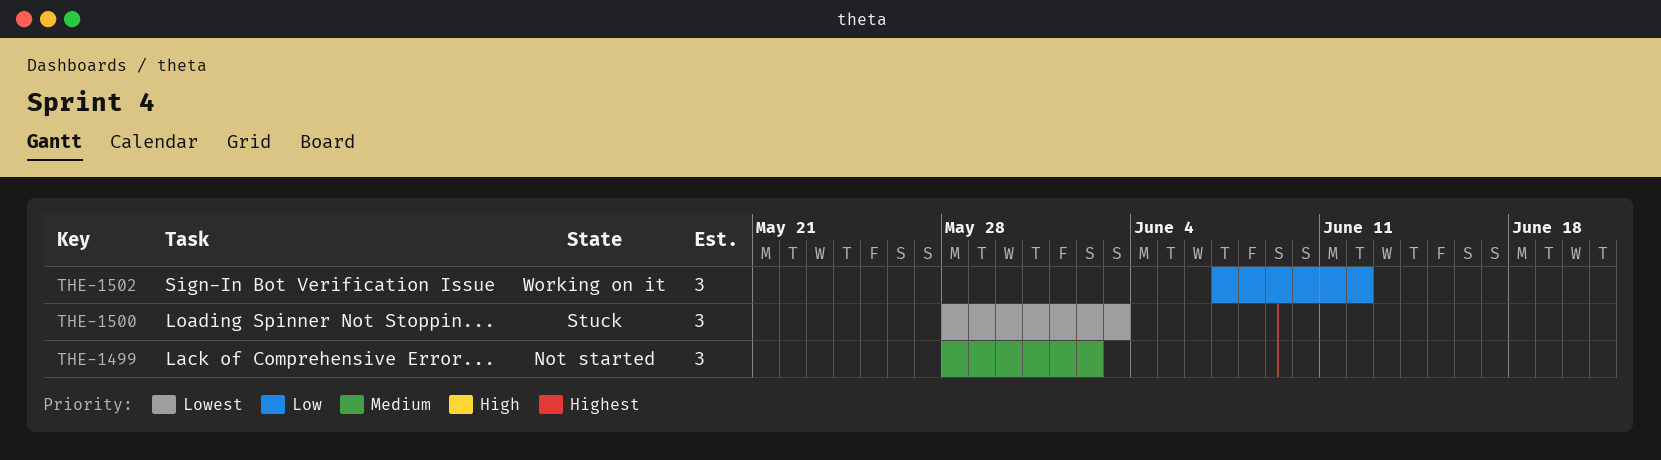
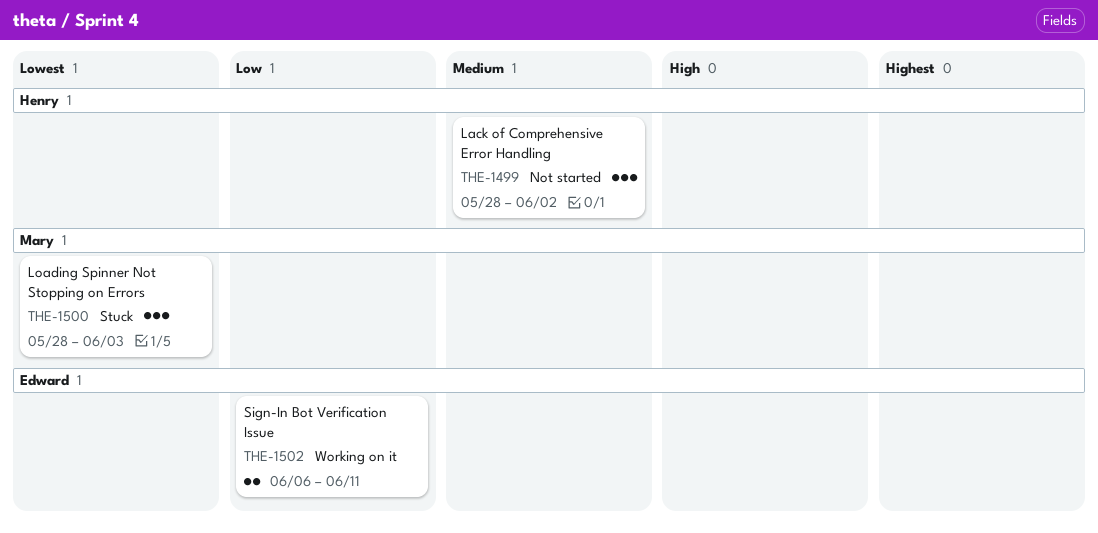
THE-1502, estimate: 3 -> 2
THE-1502, start: Jun 7 -> Jun 6
THE-1502, due: Jun 12 -> Jun 11

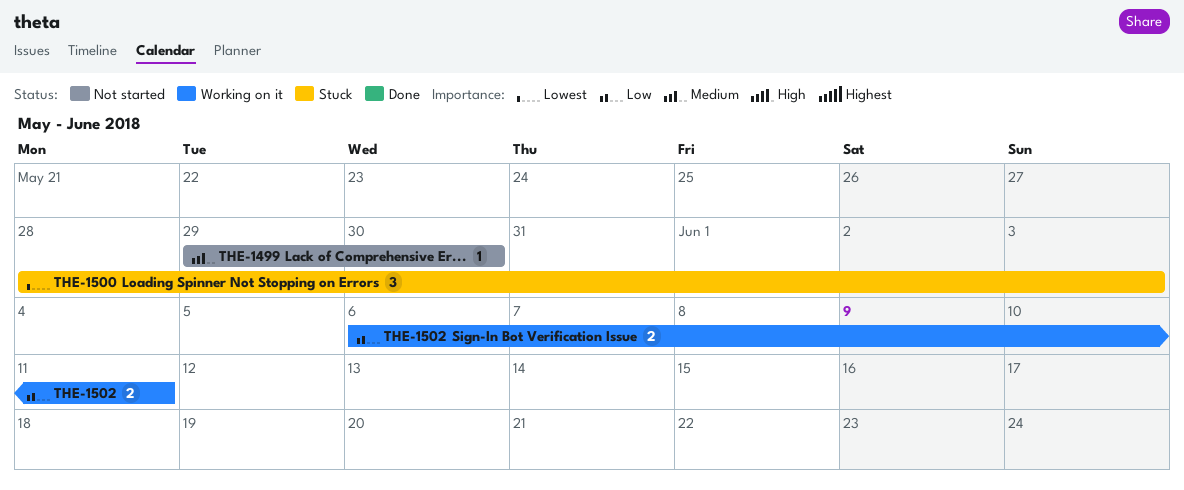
THE-1499, estimate: 3 -> 1
THE-1499, start: May 28 -> May 29
THE-1499, due: Jun 2 -> May 30

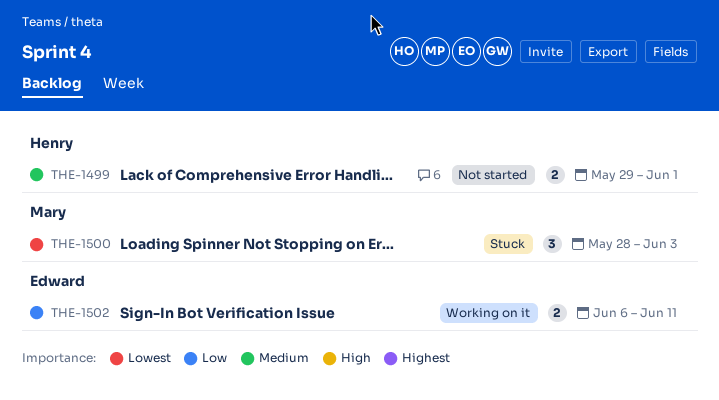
THE-1499, estimate: 1 -> 2
THE-1499, due: May 30 -> Jun 1

